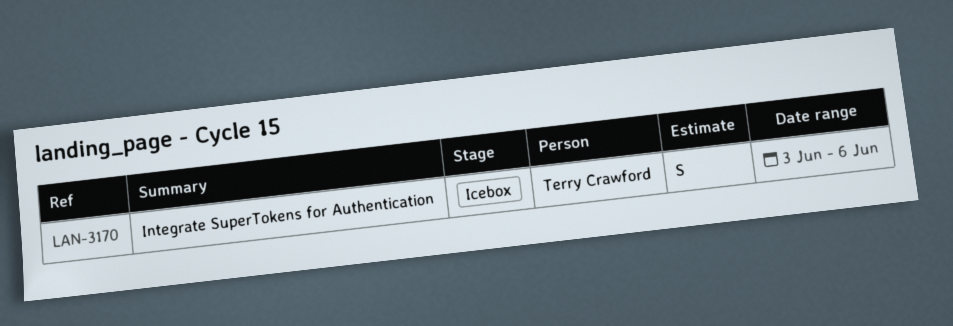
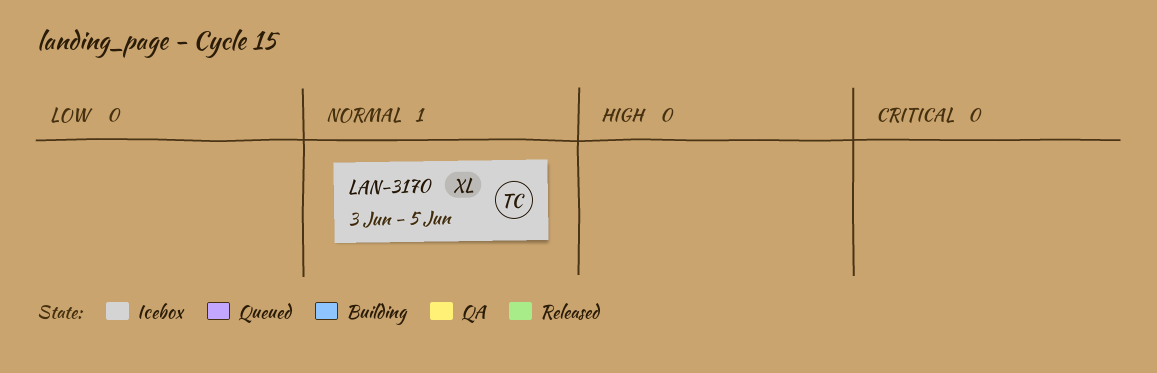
LAN-3170, estimate: S -> XL
LAN-3170, due: Jun 6 -> Jun 5

